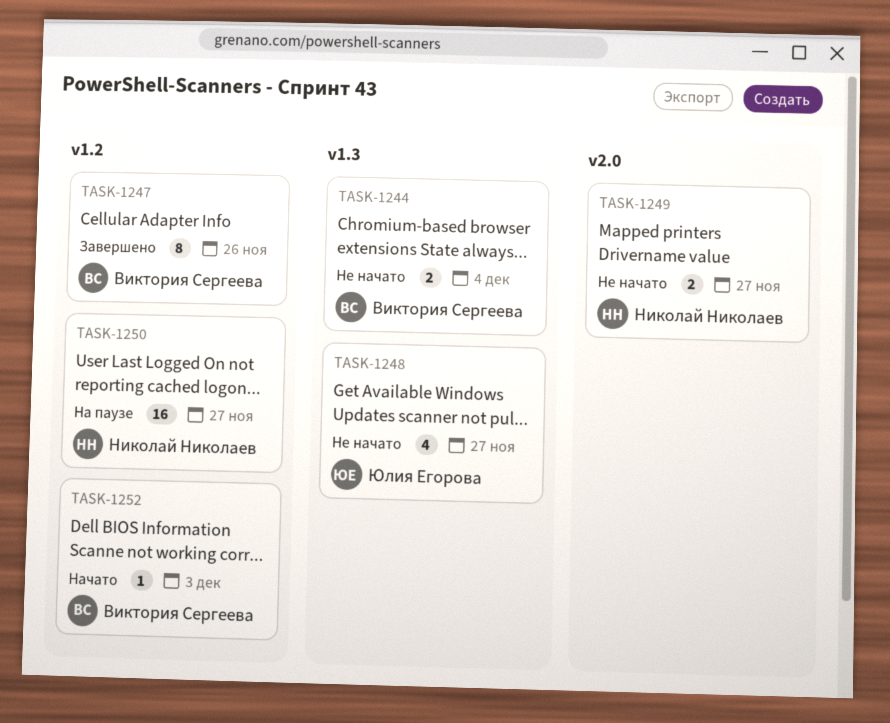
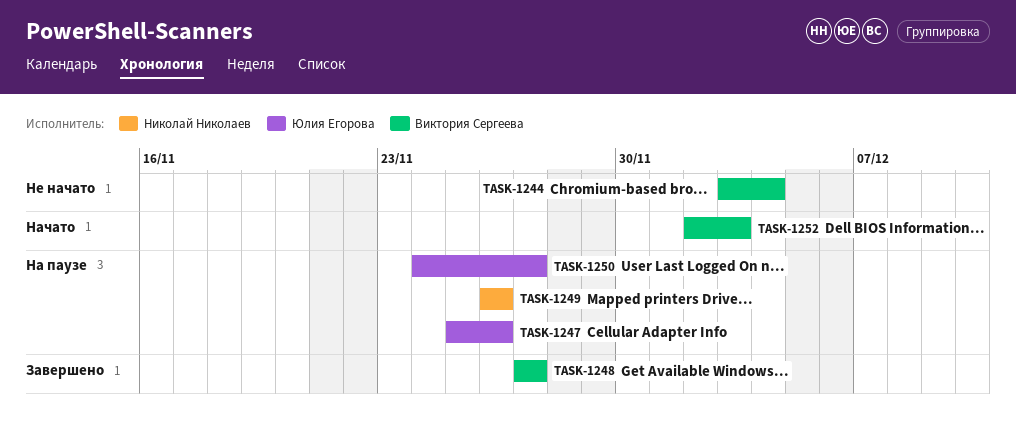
TASK-1247, status: Завершено -> На паузе
TASK-1247, owner: Виктория Сергеева -> Юлия Егорова
TASK-1248, status: Не начато -> Завершено
TASK-1248, owner: Юлия Егорова -> Виктория Сергеева
TASK-1249, status: Не начато -> На паузе
TASK-1249, due: Nov 27 -> Nov 26
TASK-1250, owner: Николай Николаев -> Юлия Егорова

